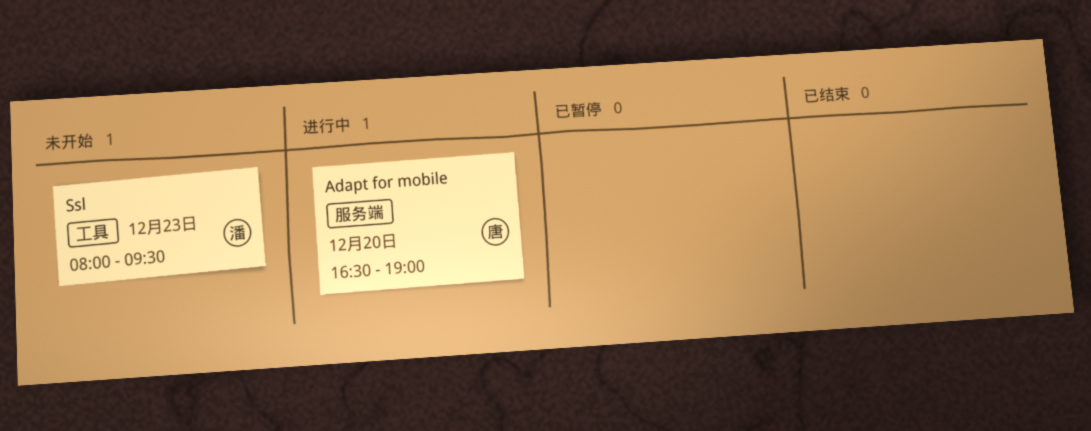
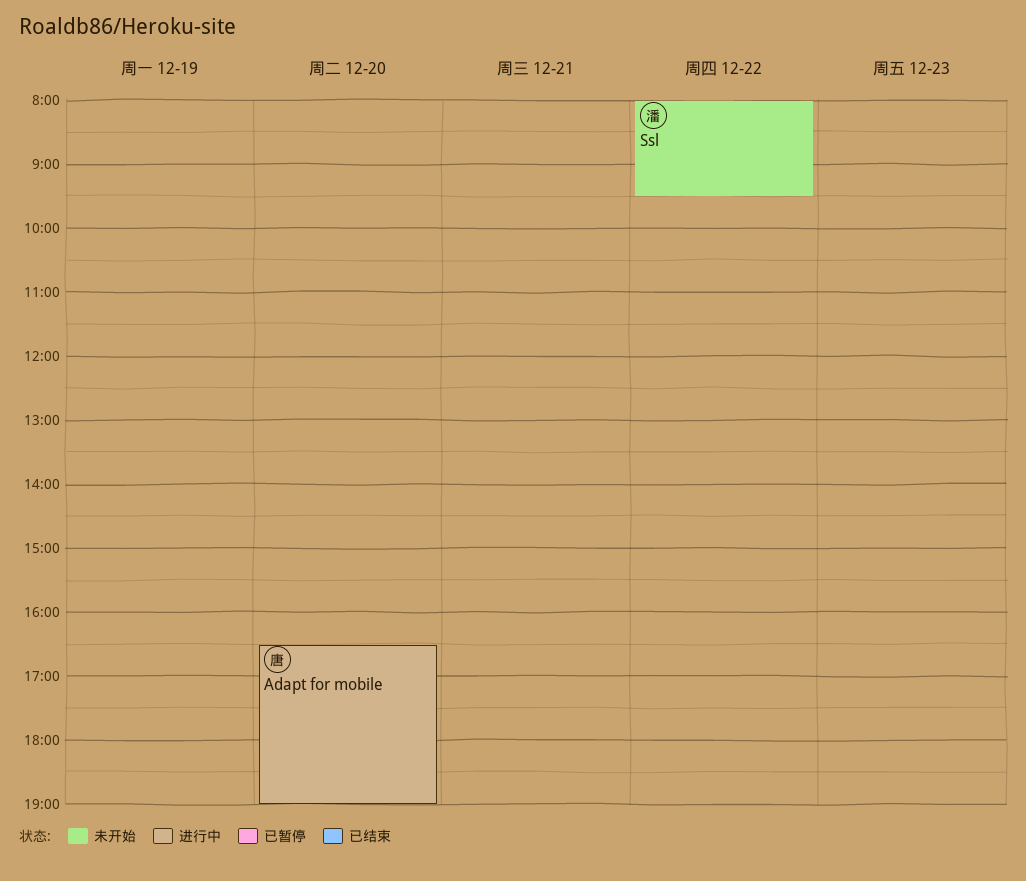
Ssl, day: Dec 23 -> Dec 22

